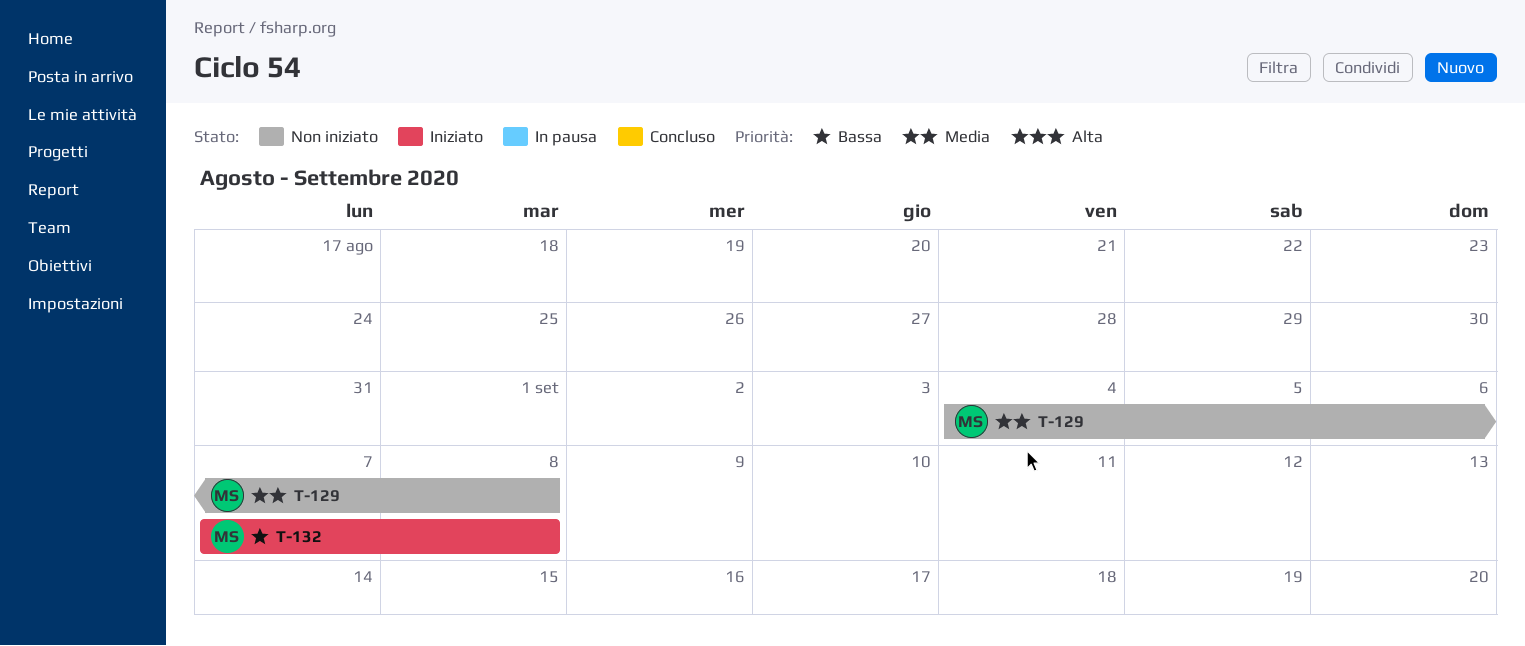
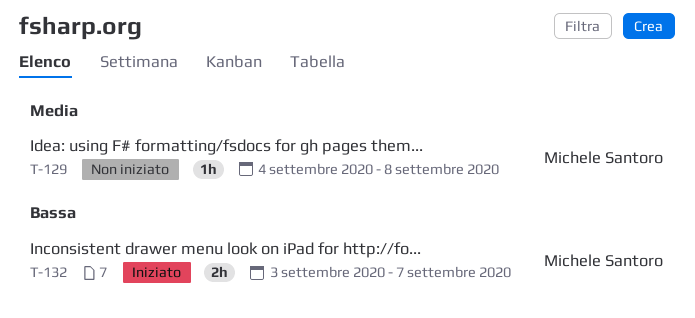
T-132, start: Sep 7 -> Sep 3
T-132, due: Sep 8 -> Sep 7

